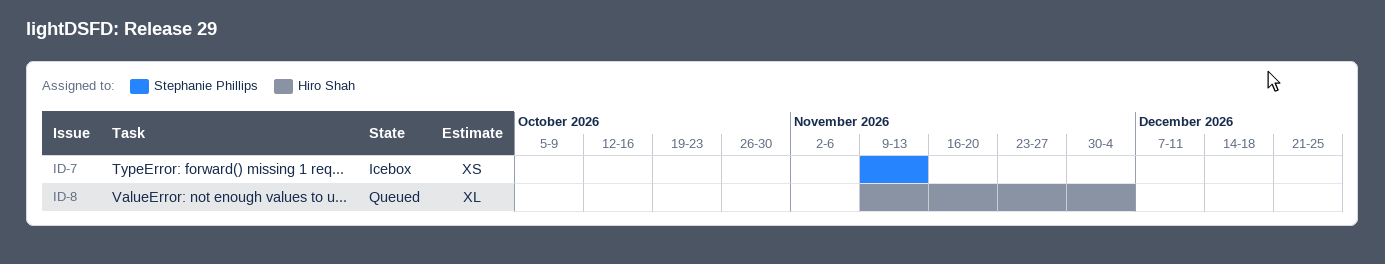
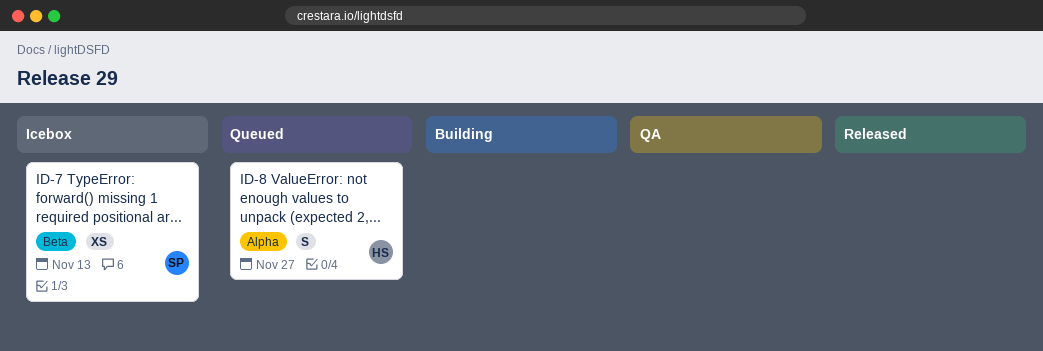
ID-8, estimate: XL -> S
ID-8, due: Dec 4 -> Nov 27

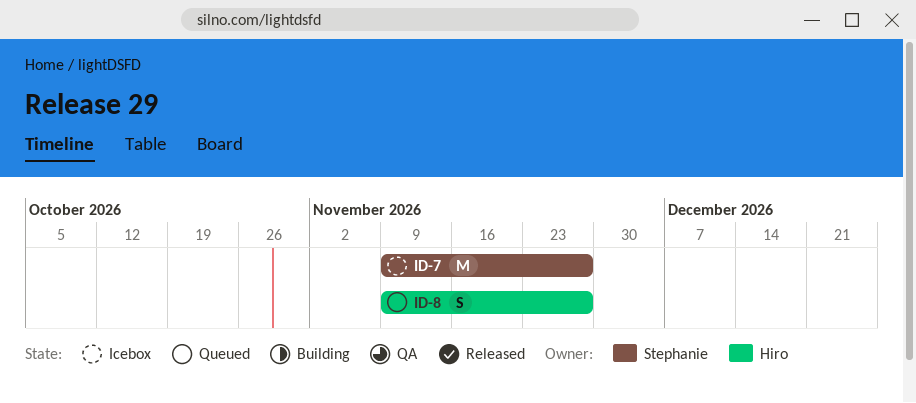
ID-7, estimate: XS -> M
ID-7, due: Nov 13 -> Nov 27

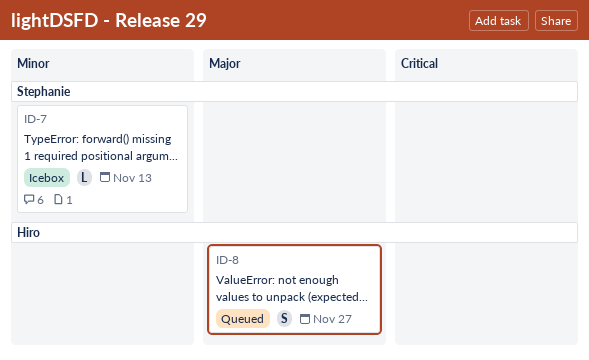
ID-7, estimate: M -> L
ID-7, due: Nov 27 -> Nov 13

